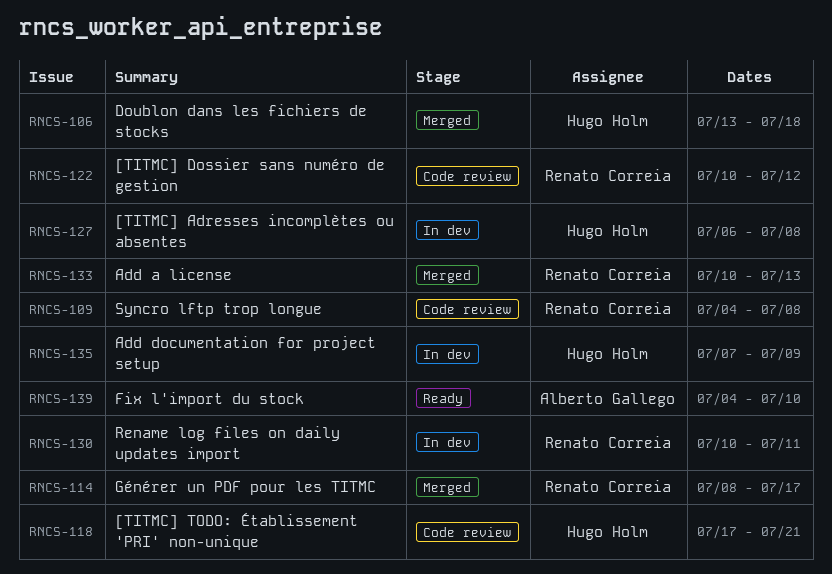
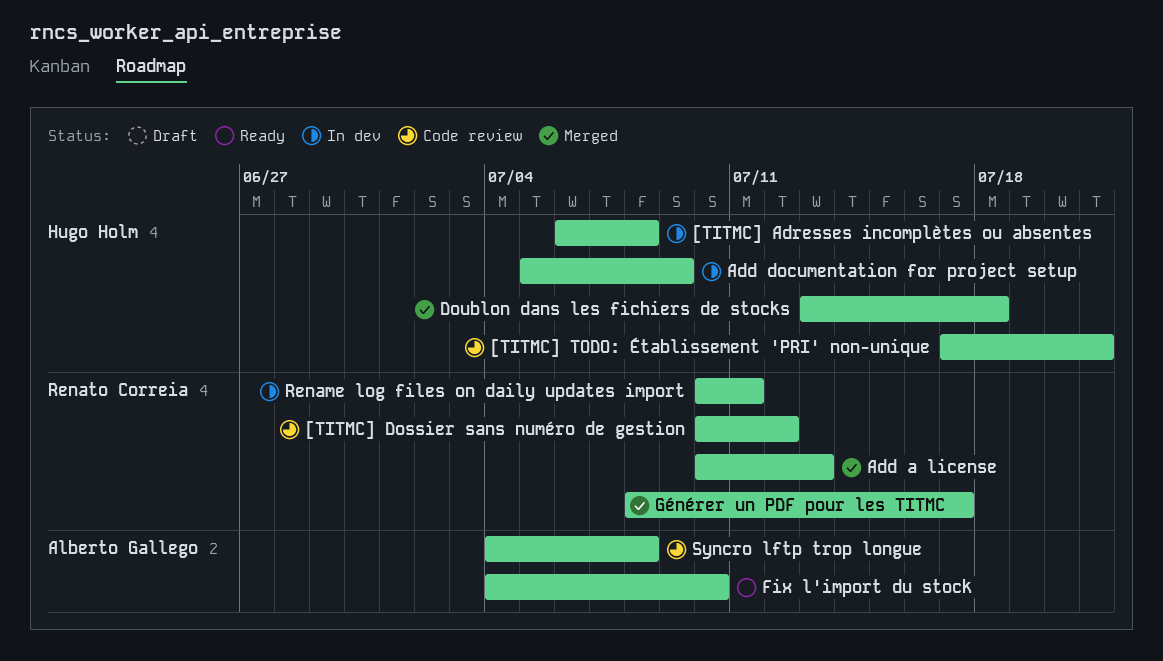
Add documentation for project setup, start: Jul 7 -> Jul 5
Syncro lftp trop longue, owner: Renato Correia -> Alberto Gallego

